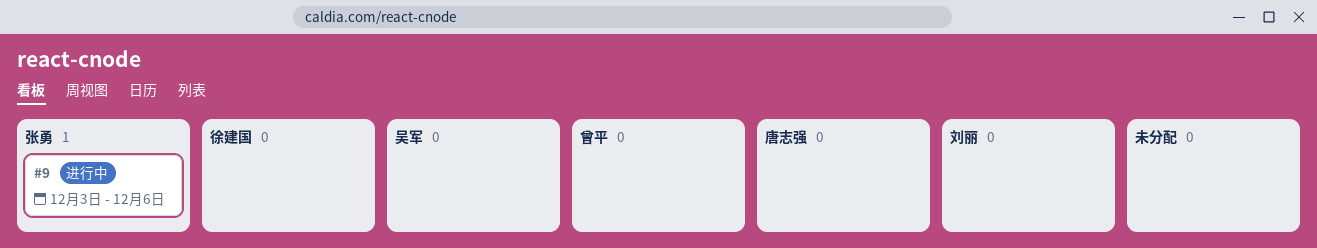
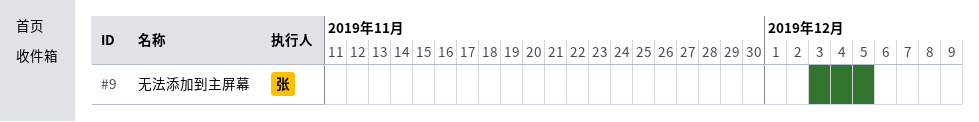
#9, due: Dec 6 -> Dec 5

